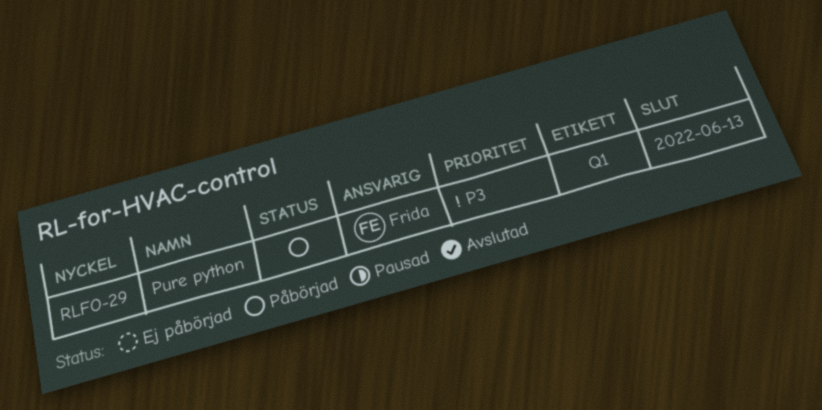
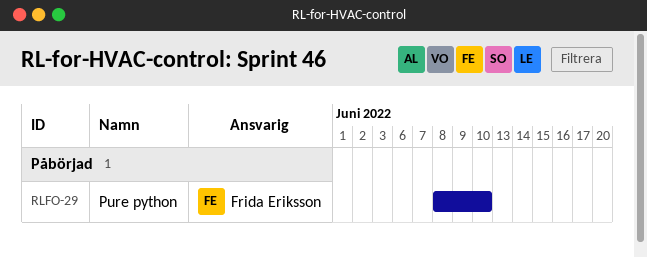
RLFO-29, due: Jun 13 -> Jun 10

